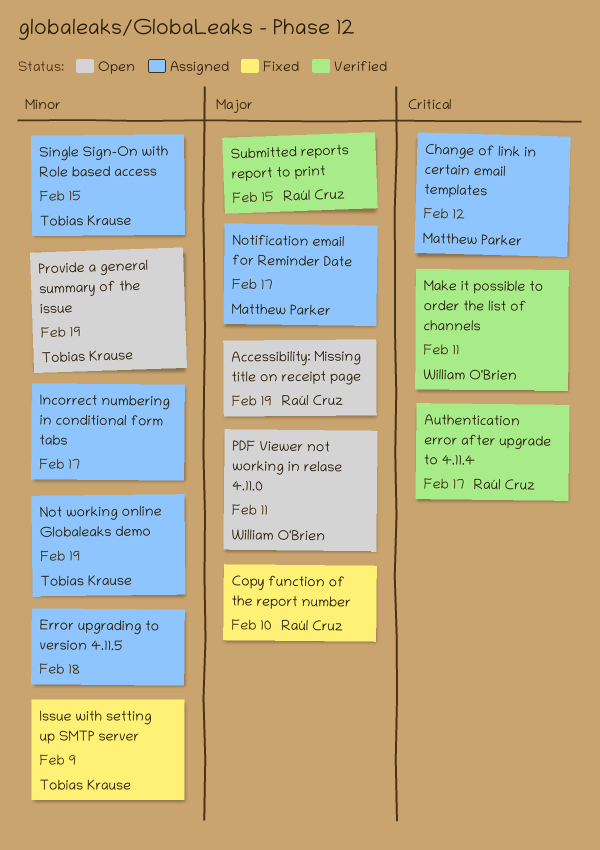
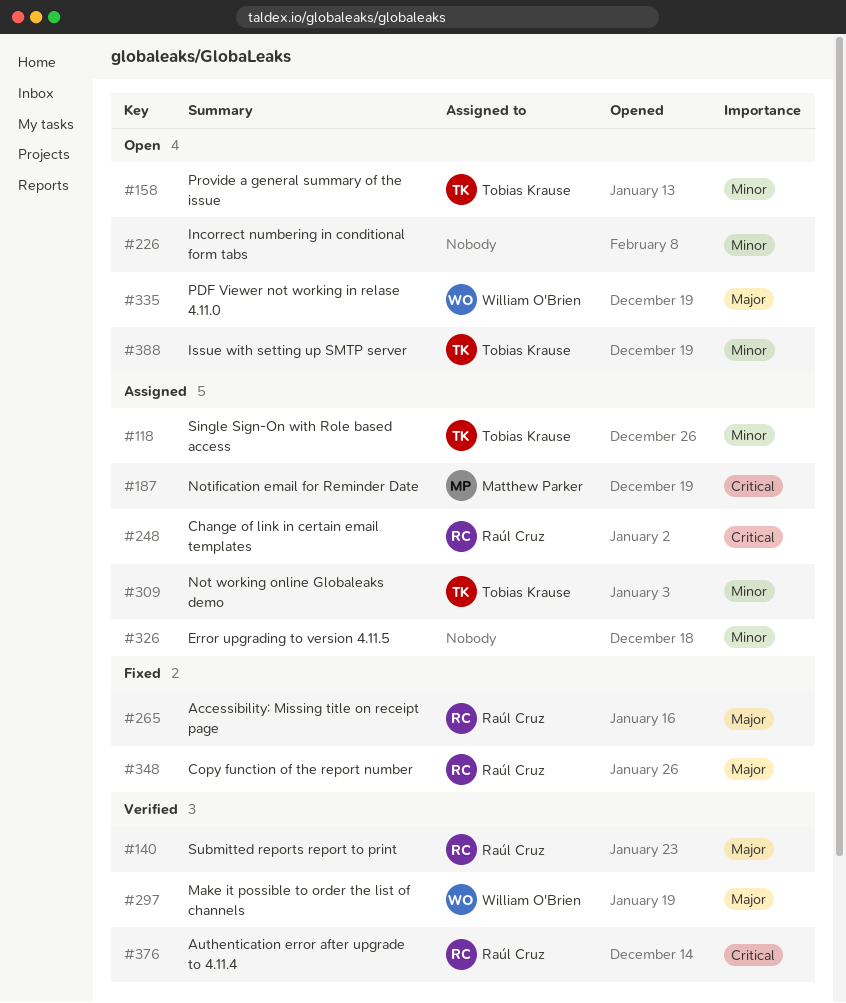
Accessibility: Missing title on receipt page, status: Open -> Fixed
Change of link in certain email templates, owner: Matthew Parker -> Raúl Cruz
Incorrect numbering in conditional form tabs, status: Assigned -> Open
Issue with setting up SMTP server, status: Fixed -> Open
Make it possible to order the list of channels, priority: Critical -> Major
Notification email for Reminder Date, priority: Major -> Critical

